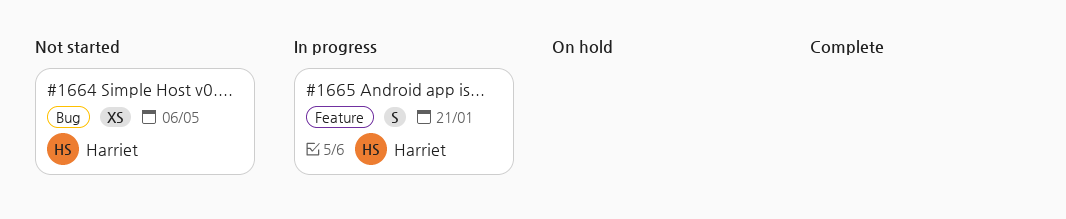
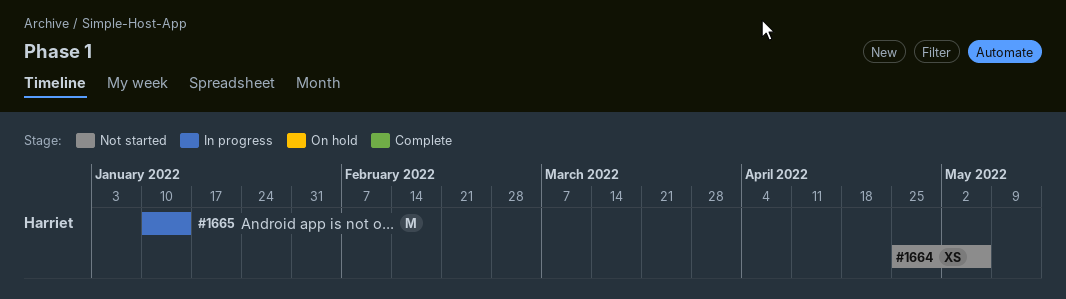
#1665, estimate: S -> M
#1665, due: Jan 21 -> Jan 14

